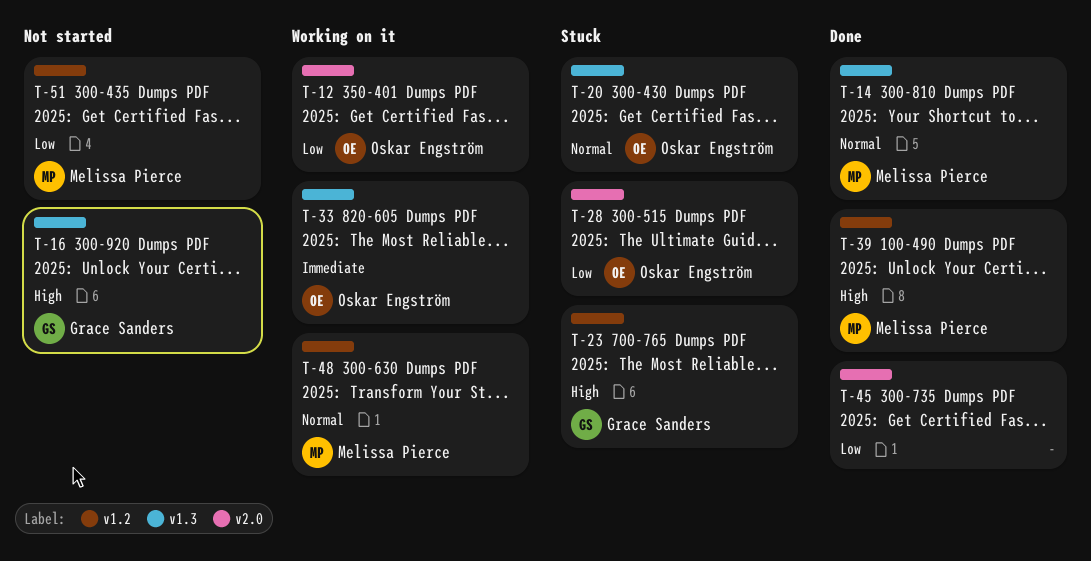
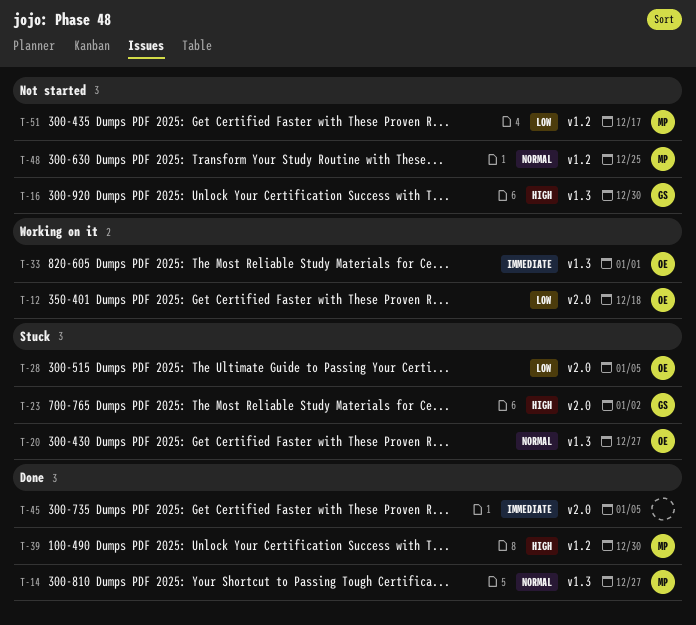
T-23, label: v1.2 -> v2.0
T-45, priority: Low -> Immediate
T-48, status: Working on it -> Not started

